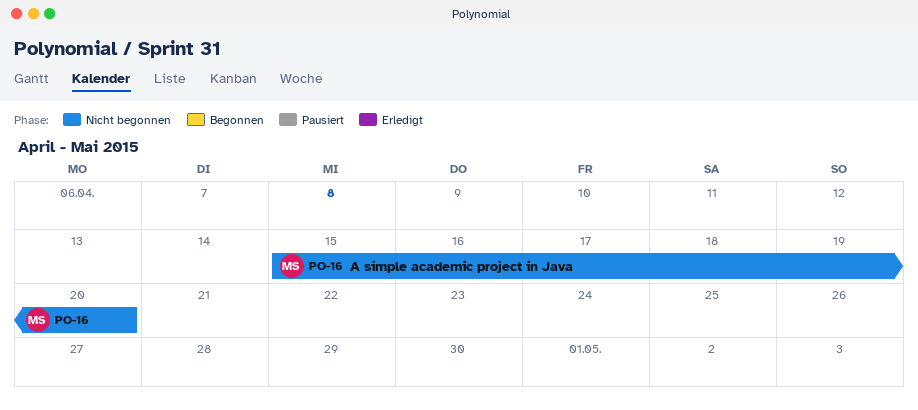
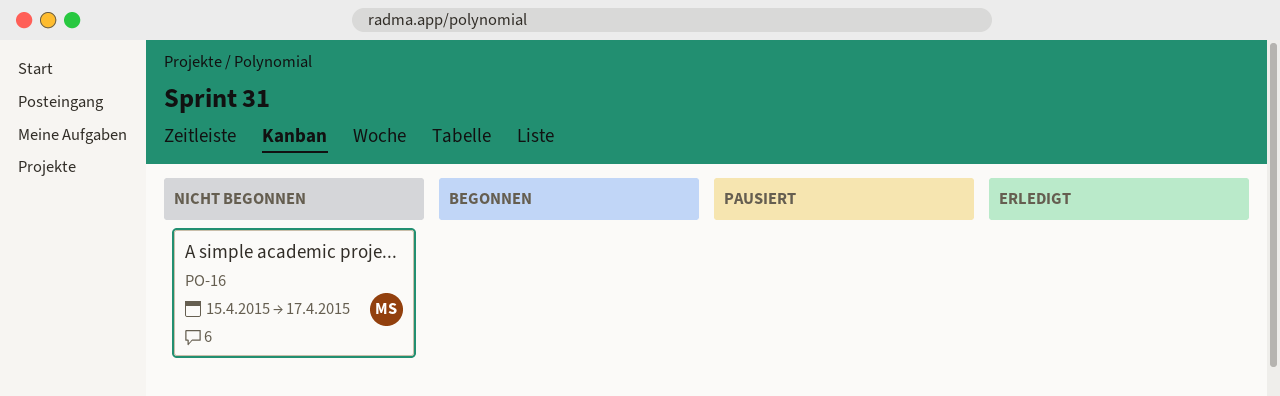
PO-16, due: Apr 20 -> Apr 17

